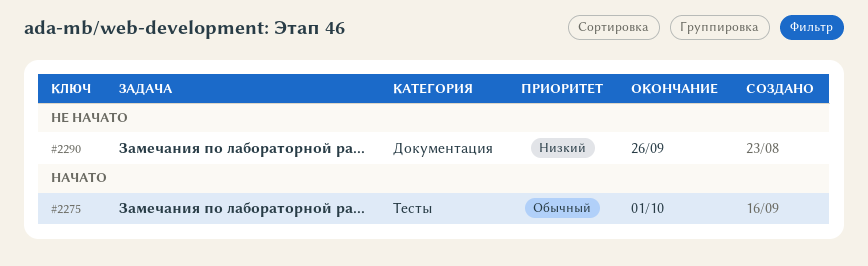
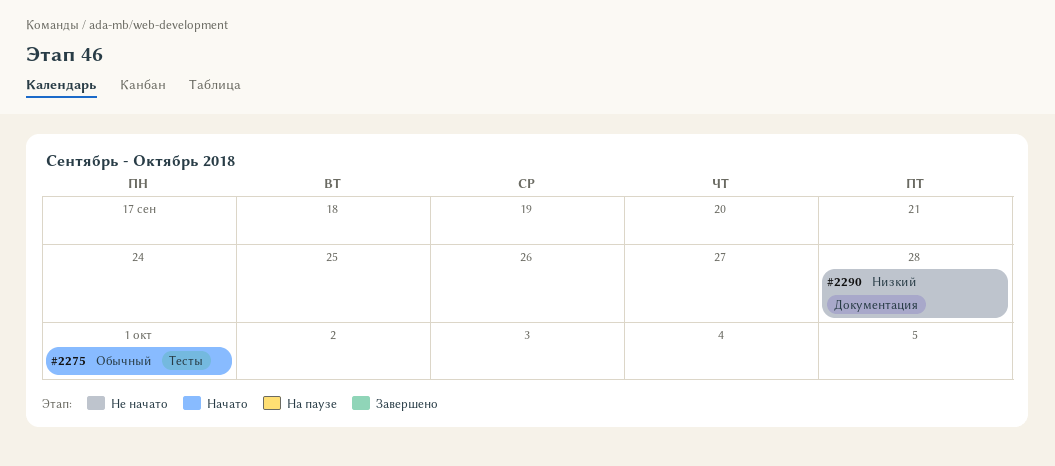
#2290, due: Sep 26 -> Sep 28

